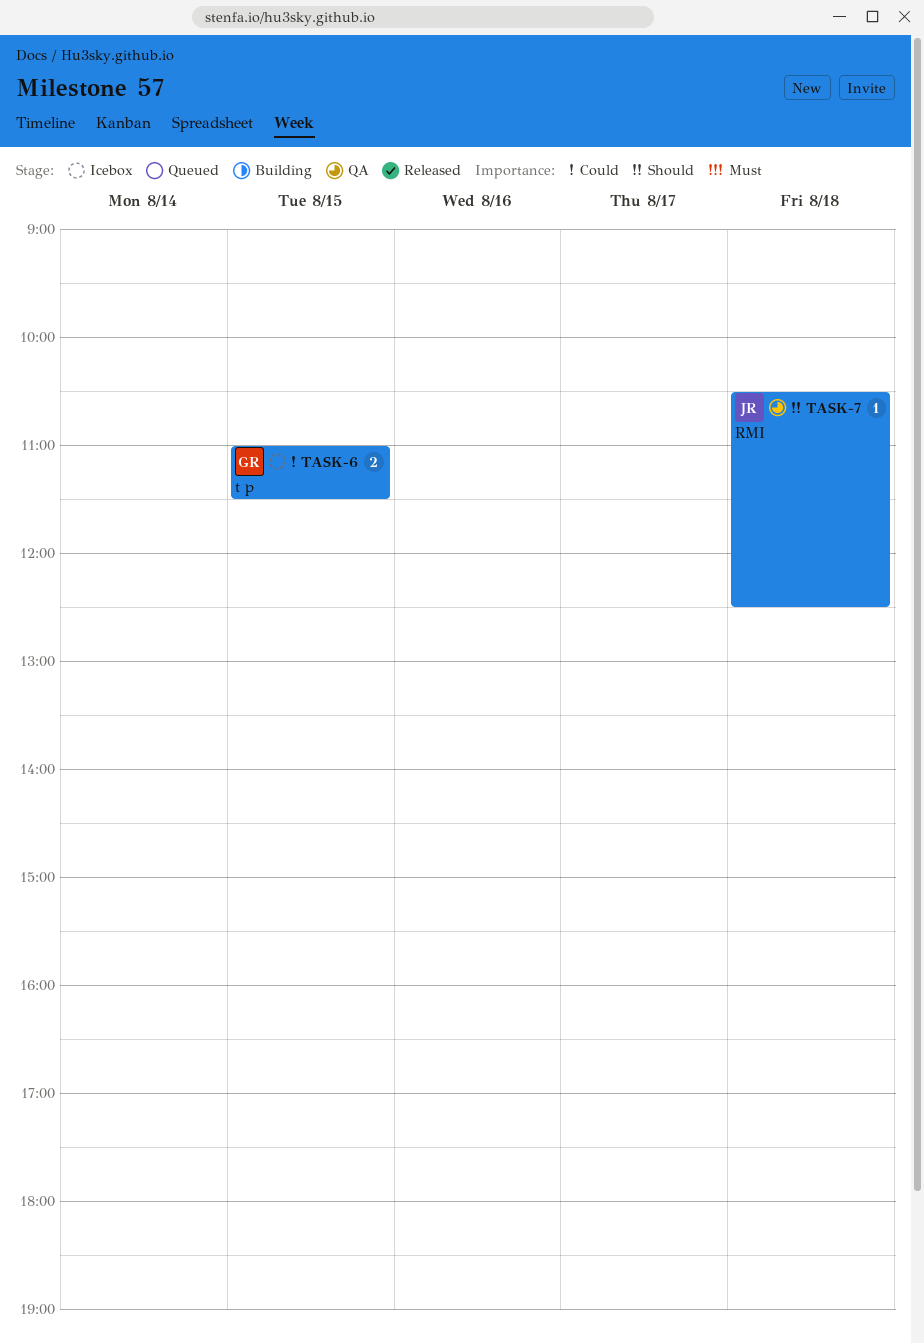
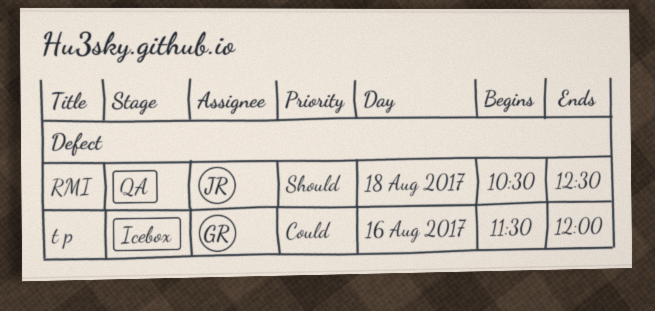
t p, day: Aug 15 -> Aug 16
t p, begins: 11:00 -> 11:30
t p, ends: 11:30 -> 12:00

